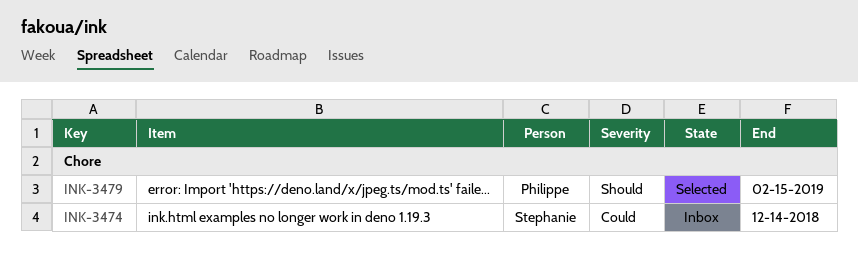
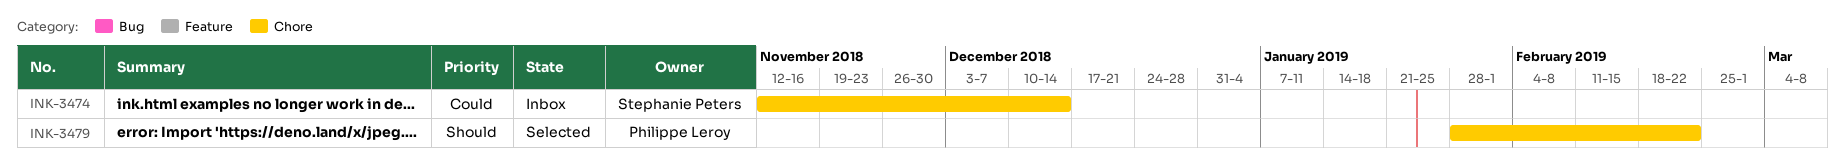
INK-3479, due: Feb 15 -> Feb 22

